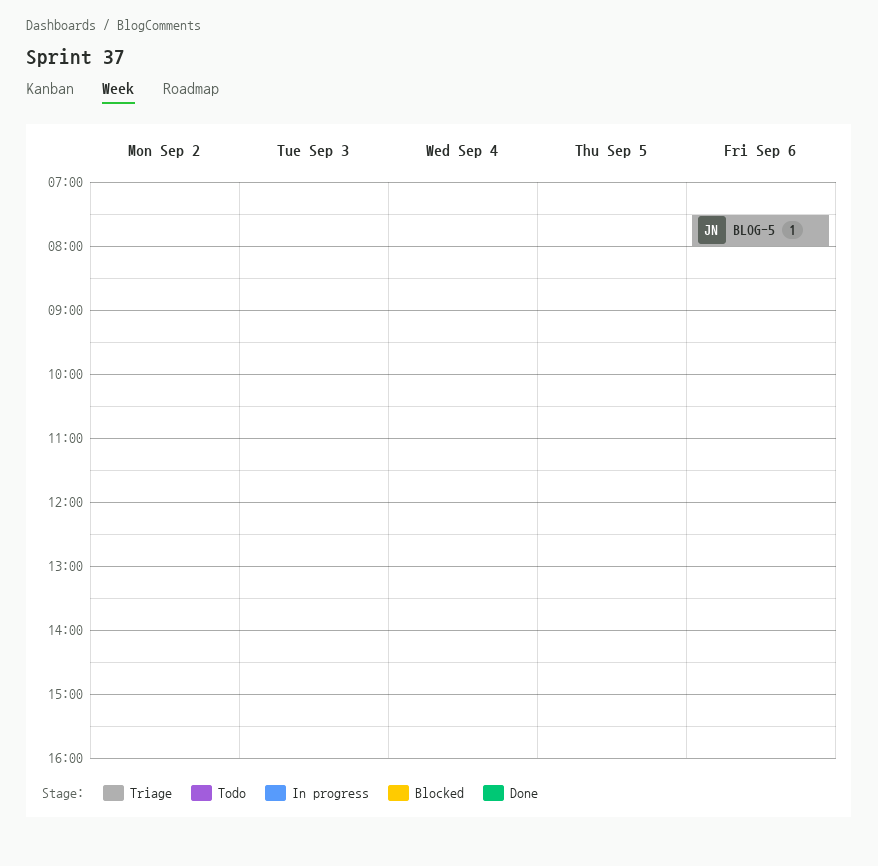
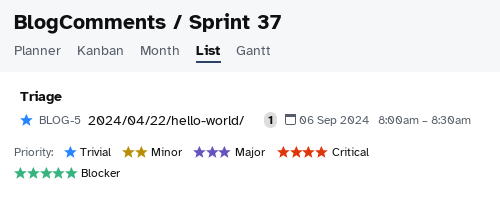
BLOG-5, begins: 07:30 -> 08:00
BLOG-5, ends: 08:00 -> 08:30

